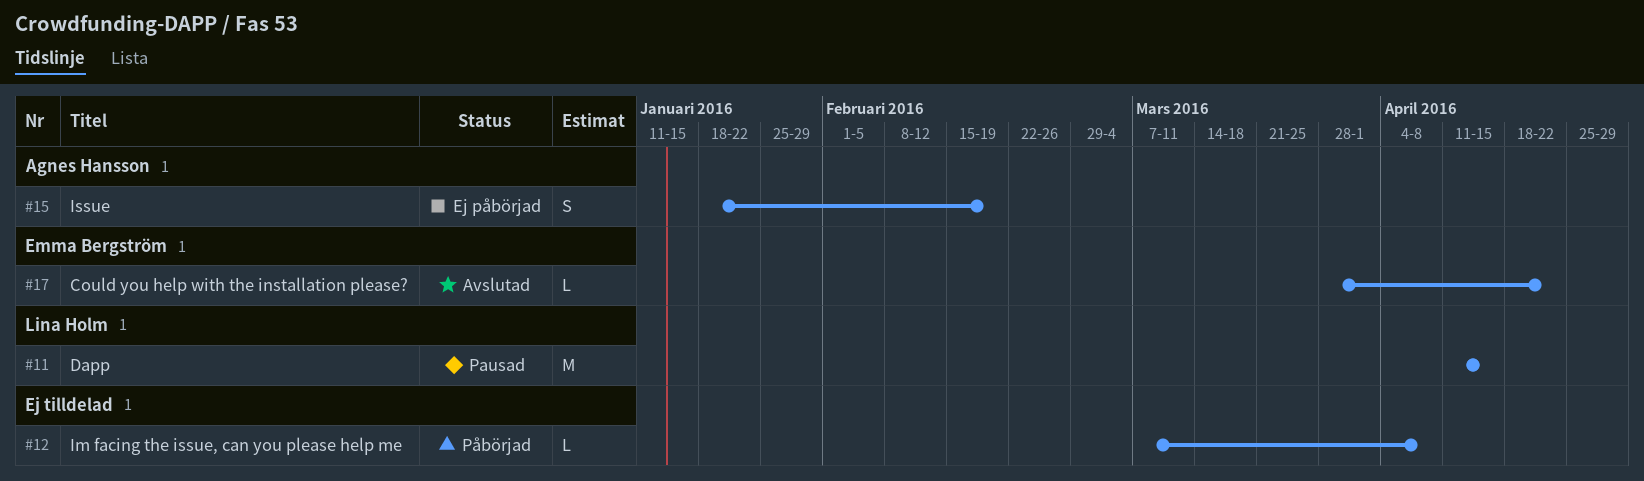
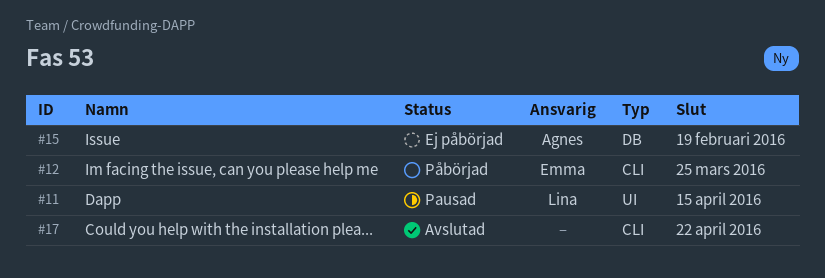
#12, owner: none -> Emma Bergström
#12, due: Apr 8 -> Mar 25
#17, owner: Emma Bergström -> none

